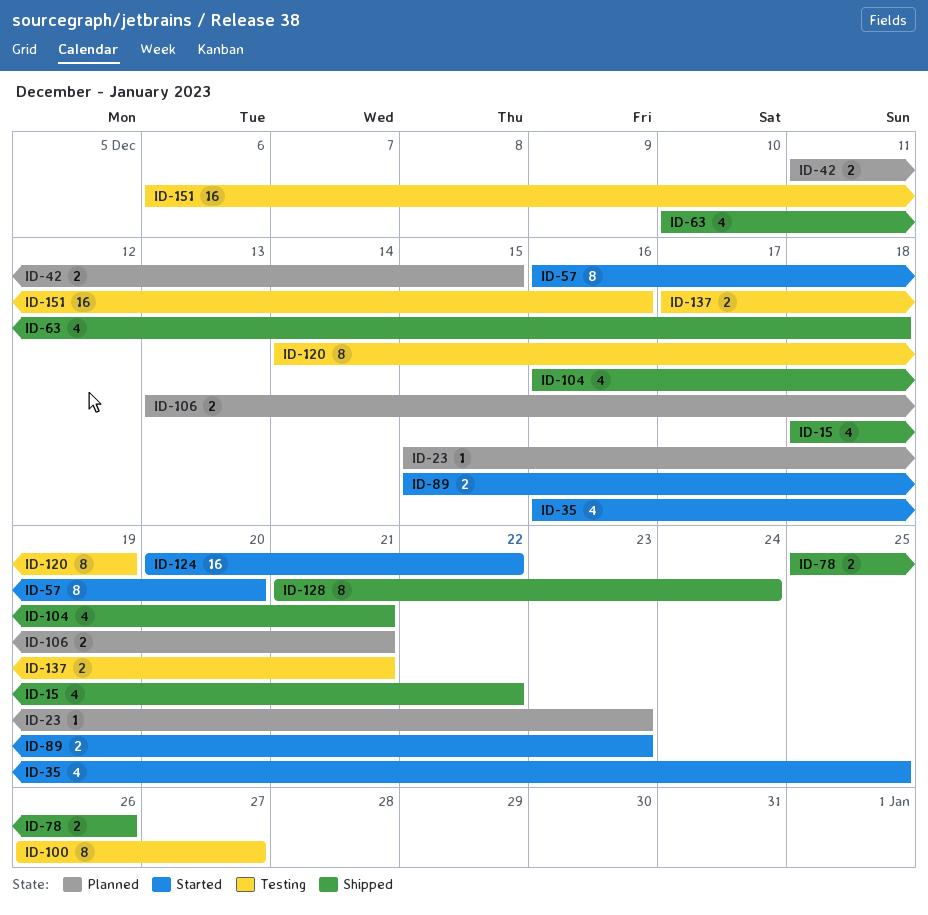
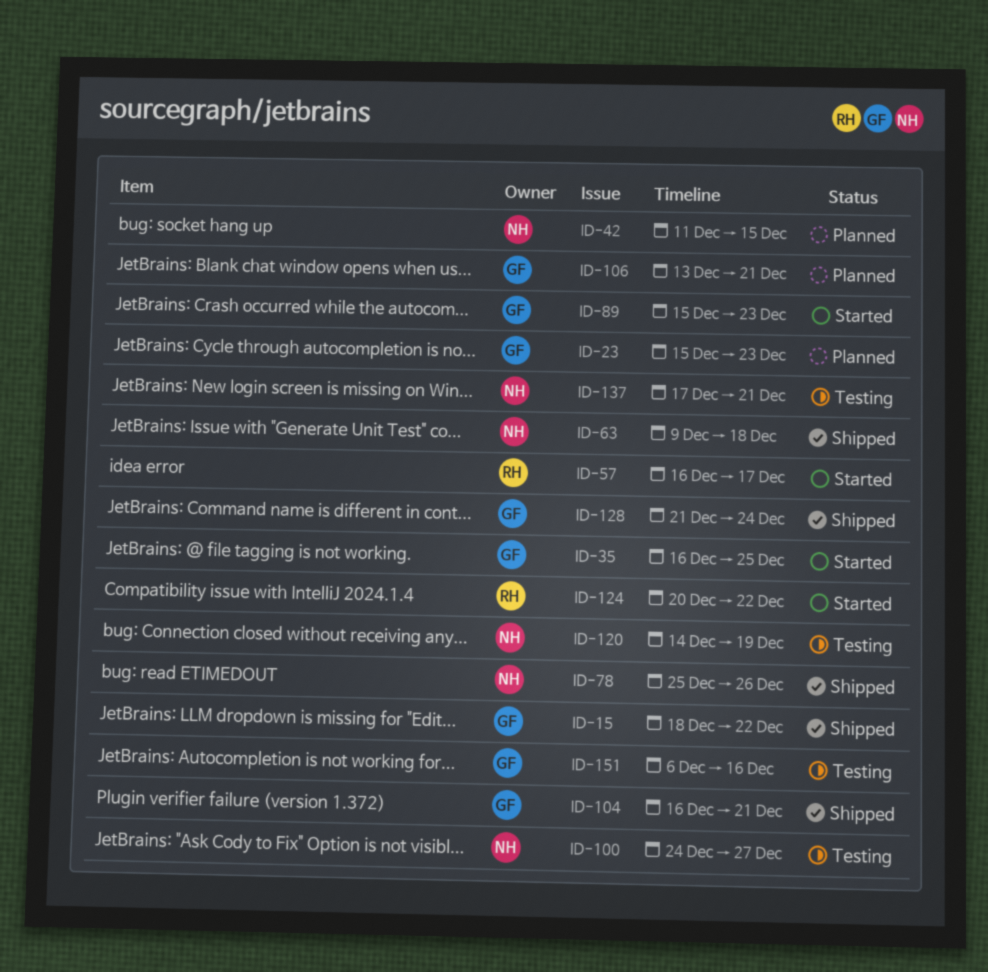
ID-57, due: Dec 20 -> Dec 17
ID-63, start: Dec 10 -> Dec 9
ID-100, start: Dec 26 -> Dec 24

